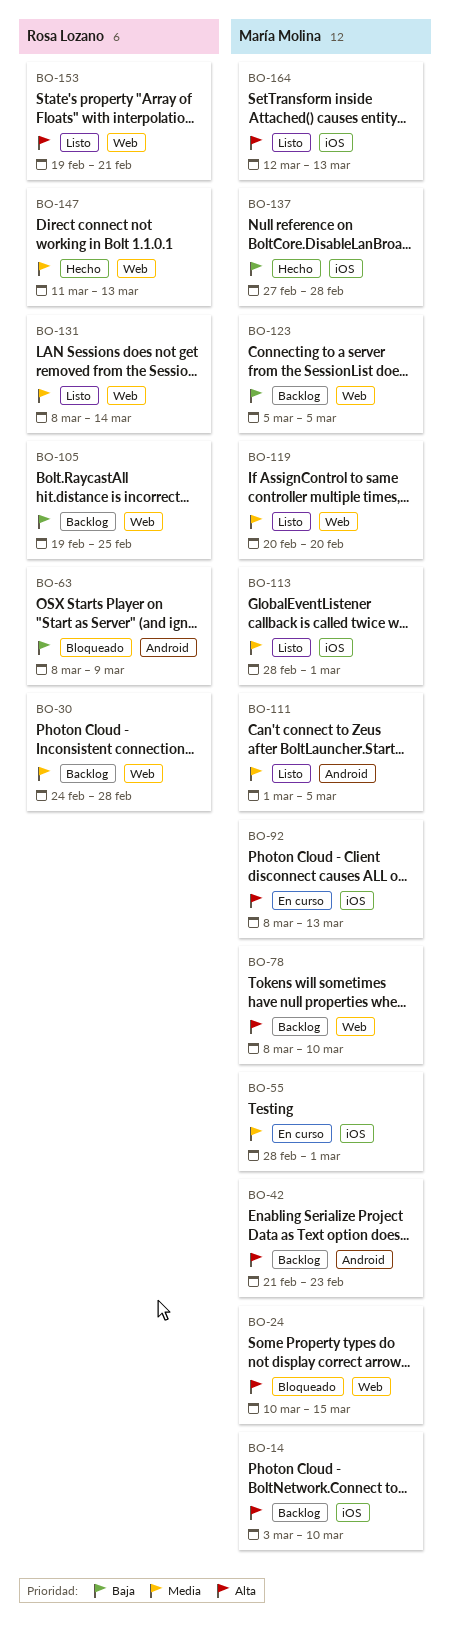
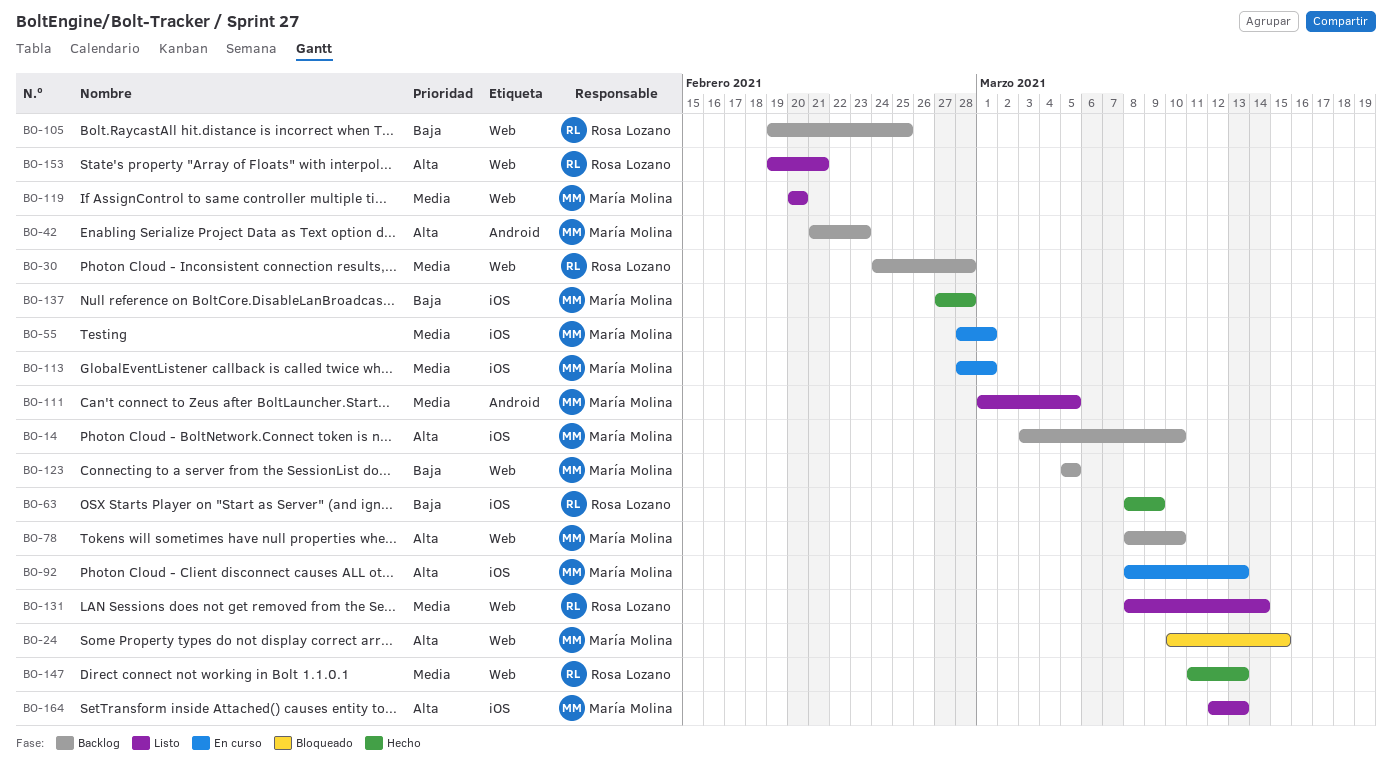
BO-63, status: Bloqueado -> Hecho
BO-63, label: Android -> iOS
BO-113, status: Listo -> En curso

